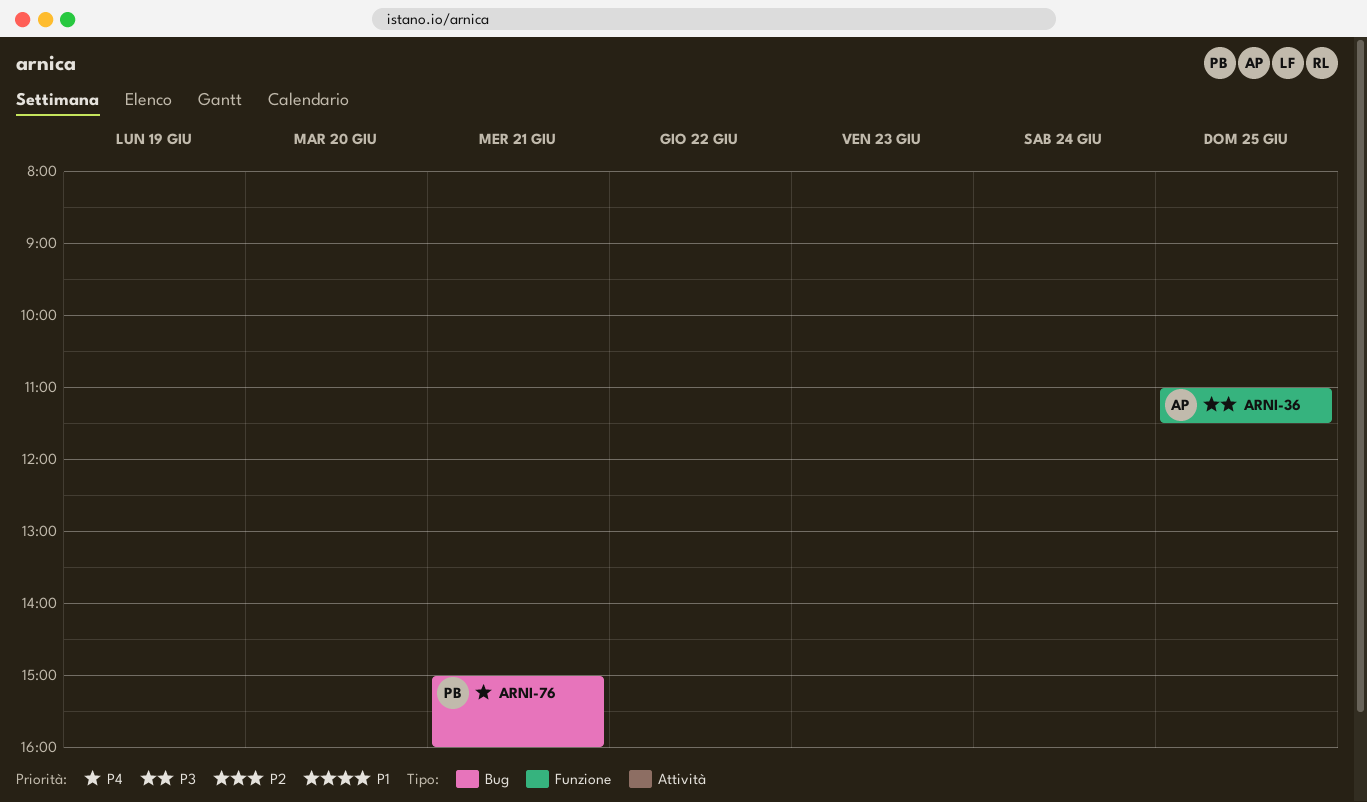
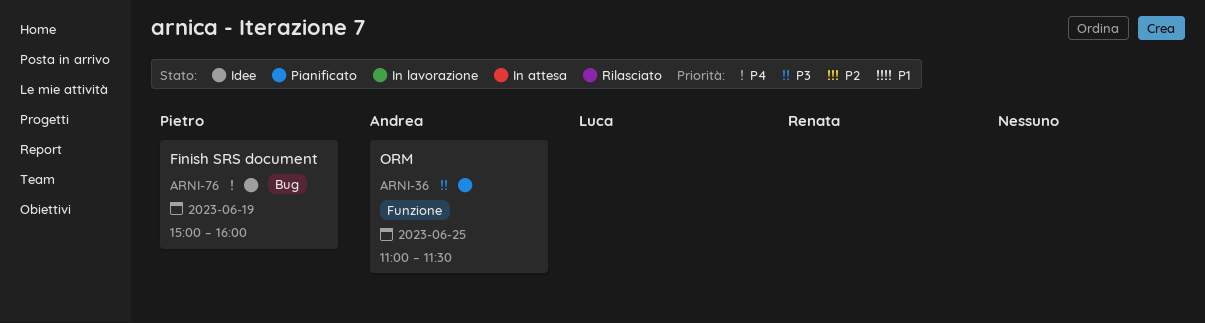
ARNI-76, day: Jun 21 -> Jun 19

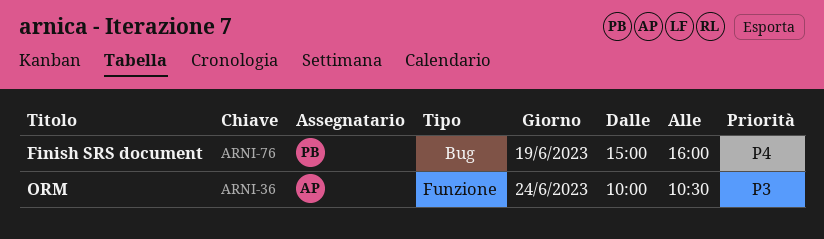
ARNI-36, day: Jun 25 -> Jun 24
ARNI-36, begins: 11:00 -> 10:00
ARNI-36, ends: 11:30 -> 10:30

